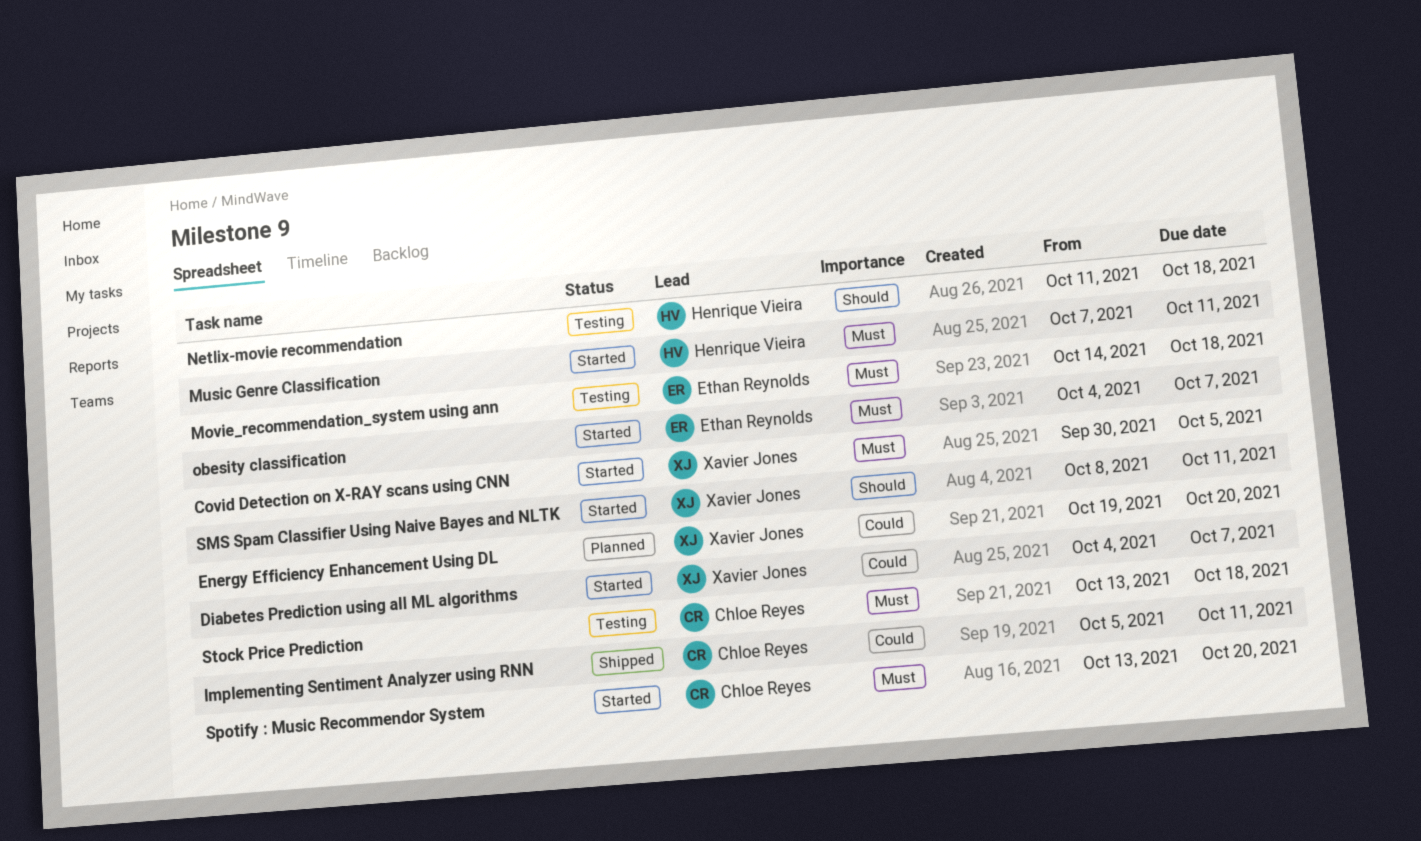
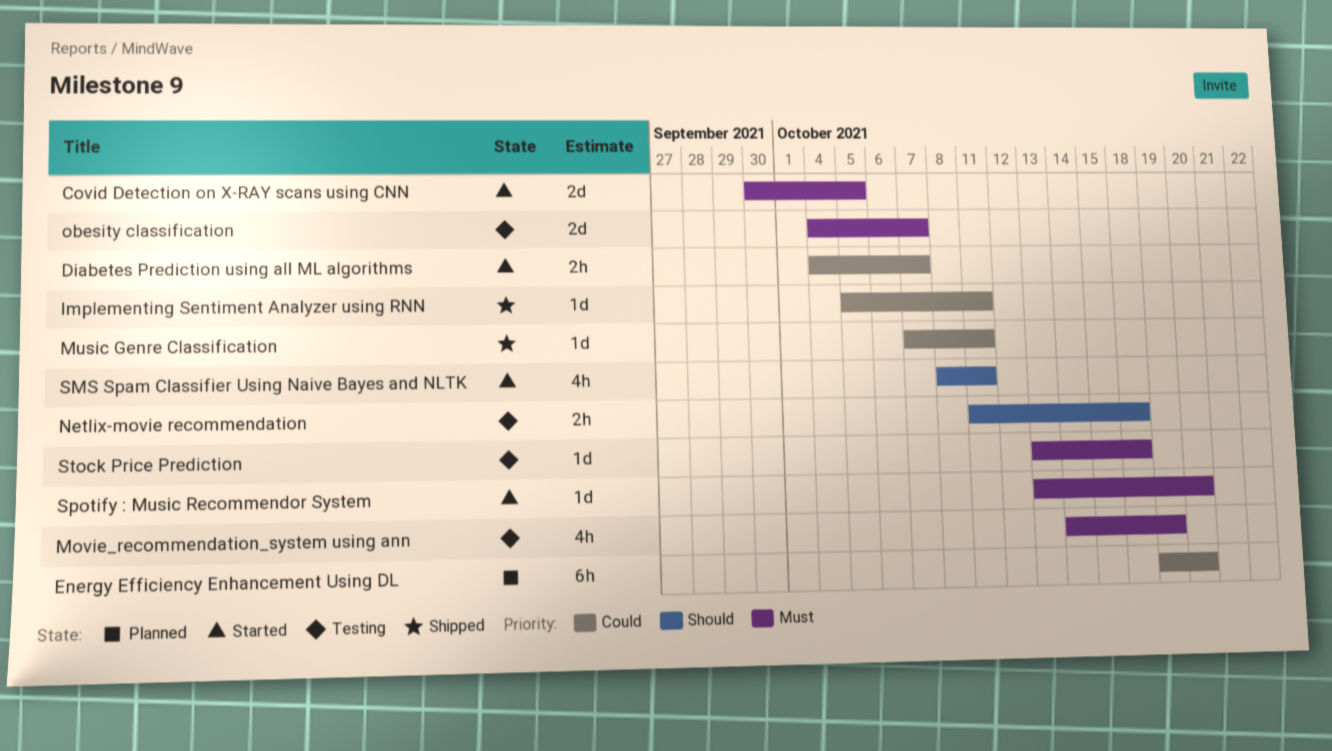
Movie_recommendation_system using ann, due: Oct 18 -> Oct 19
Music Genre Classification, status: Started -> Shipped
Music Genre Classification, priority: Must -> Could
obesity classification, status: Started -> Testing

